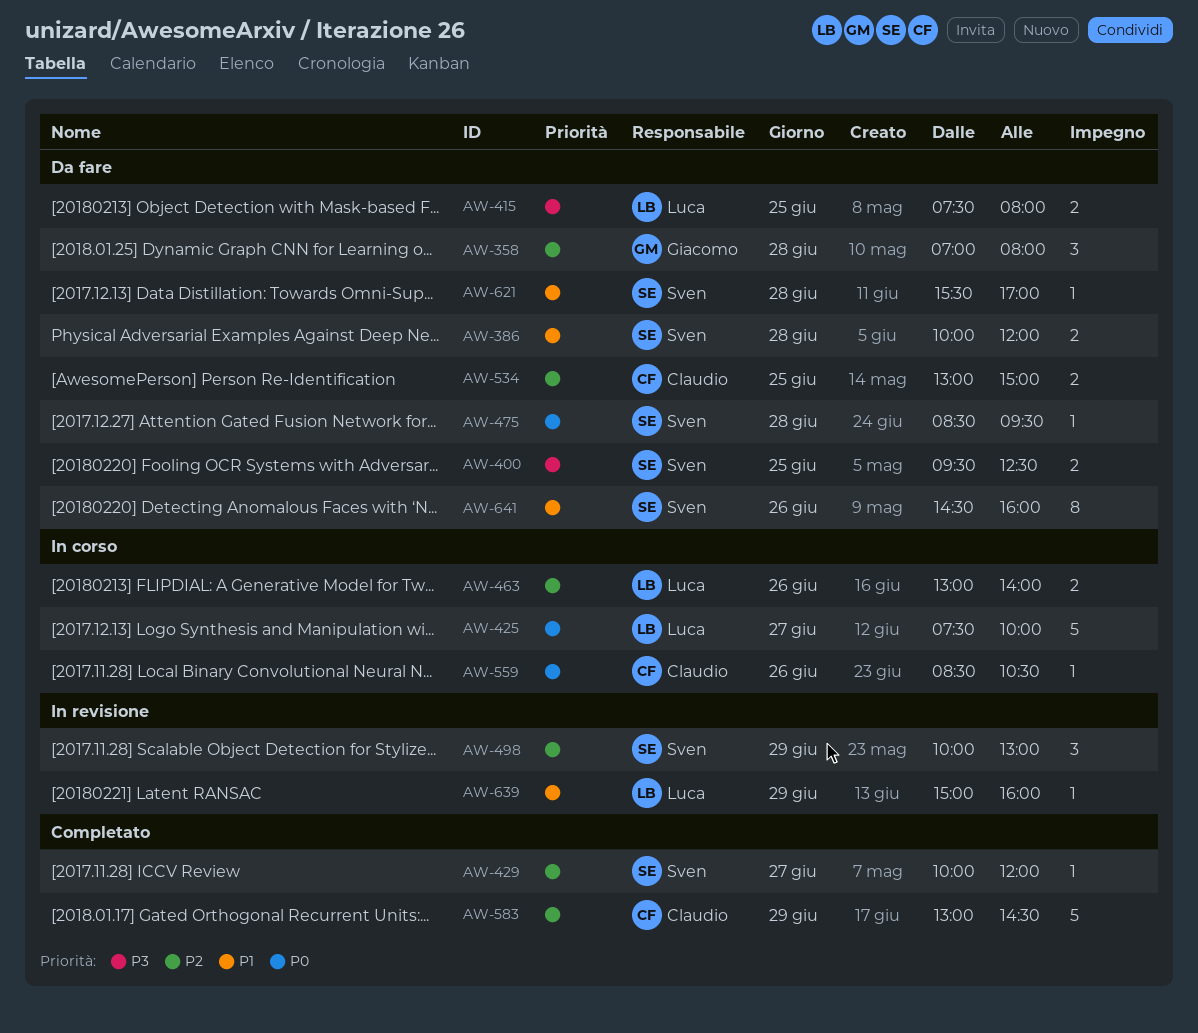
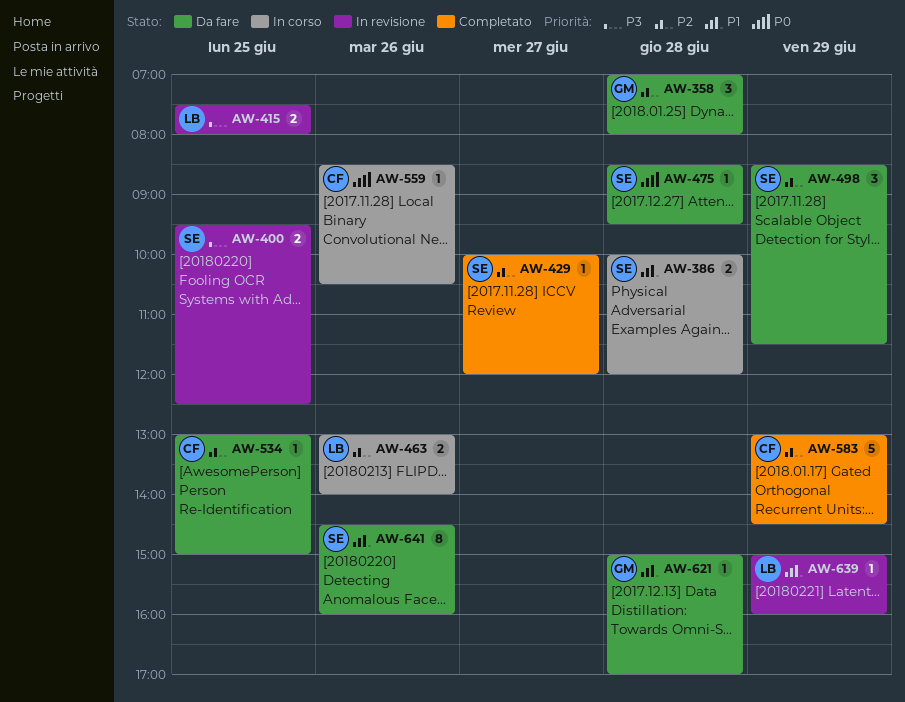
AW-386, status: Da fare -> In corso
AW-400, status: Da fare -> In revisione
AW-415, status: Da fare -> In revisione
AW-425: present -> none
AW-498, status: In revisione -> Da fare
AW-498, begins: 10:00 -> 08:30
AW-498, ends: 13:00 -> 11:30
AW-534, estimate: 2 -> 1
AW-621, owner: Sven -> Giacomo
AW-621, begins: 15:30 -> 15:00

